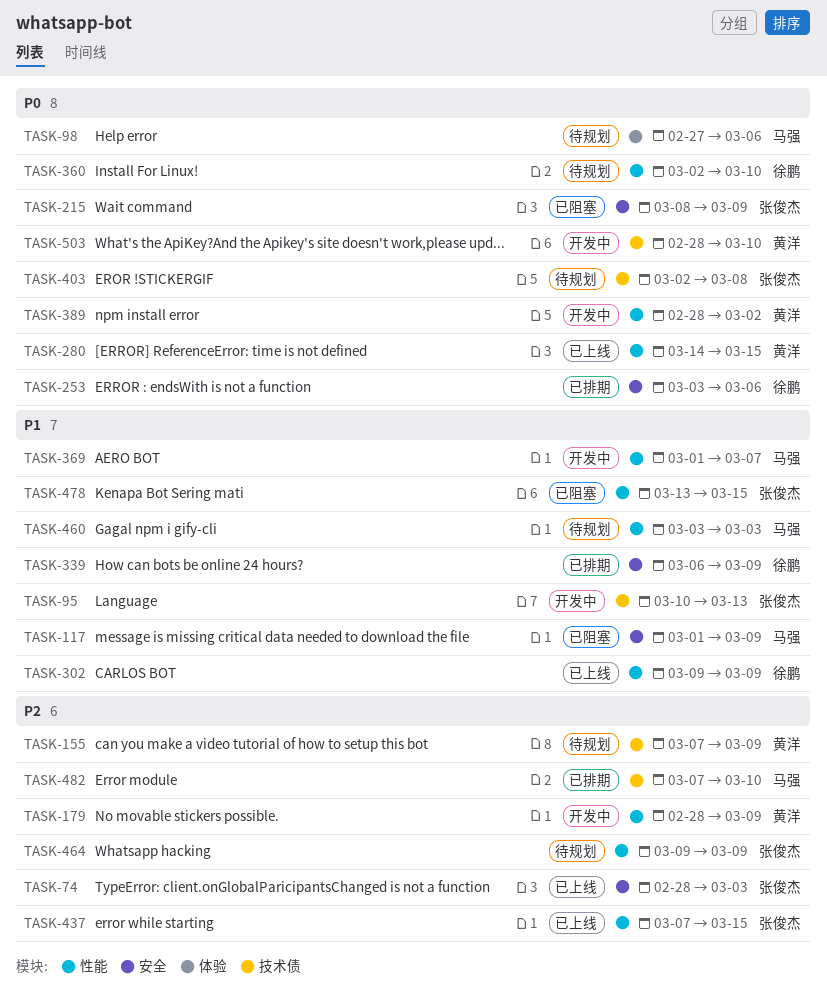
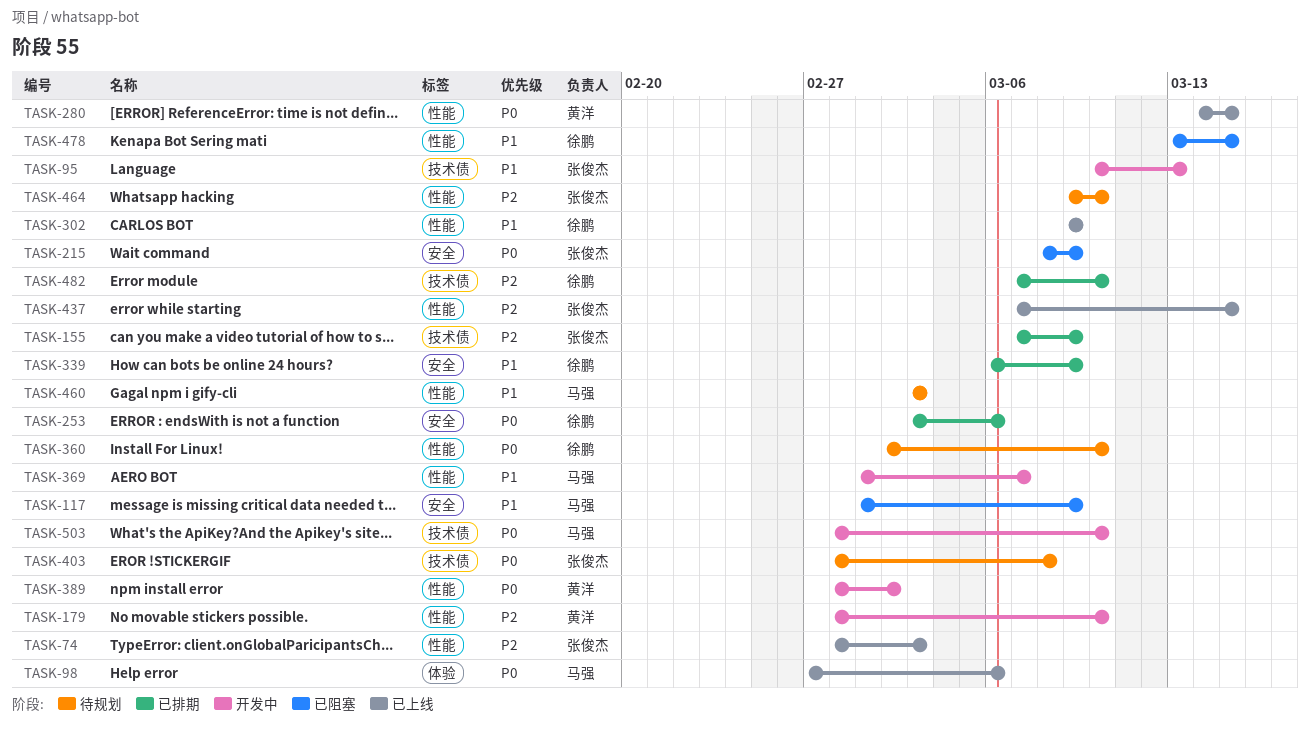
TASK-74, label: 安全 -> 性能
TASK-98, status: 待规划 -> 已上线
TASK-155, status: 待规划 -> 已排期
TASK-155, owner: 黄洋 -> 张俊杰
TASK-179, due: Mar 9 -> Mar 10
TASK-403, start: Mar 2 -> Feb 28
TASK-464, due: Mar 9 -> Mar 10
TASK-478, owner: 张俊杰 -> 徐鹏
TASK-482, owner: 马强 -> 徐鹏
TASK-503, owner: 黄洋 -> 马强

